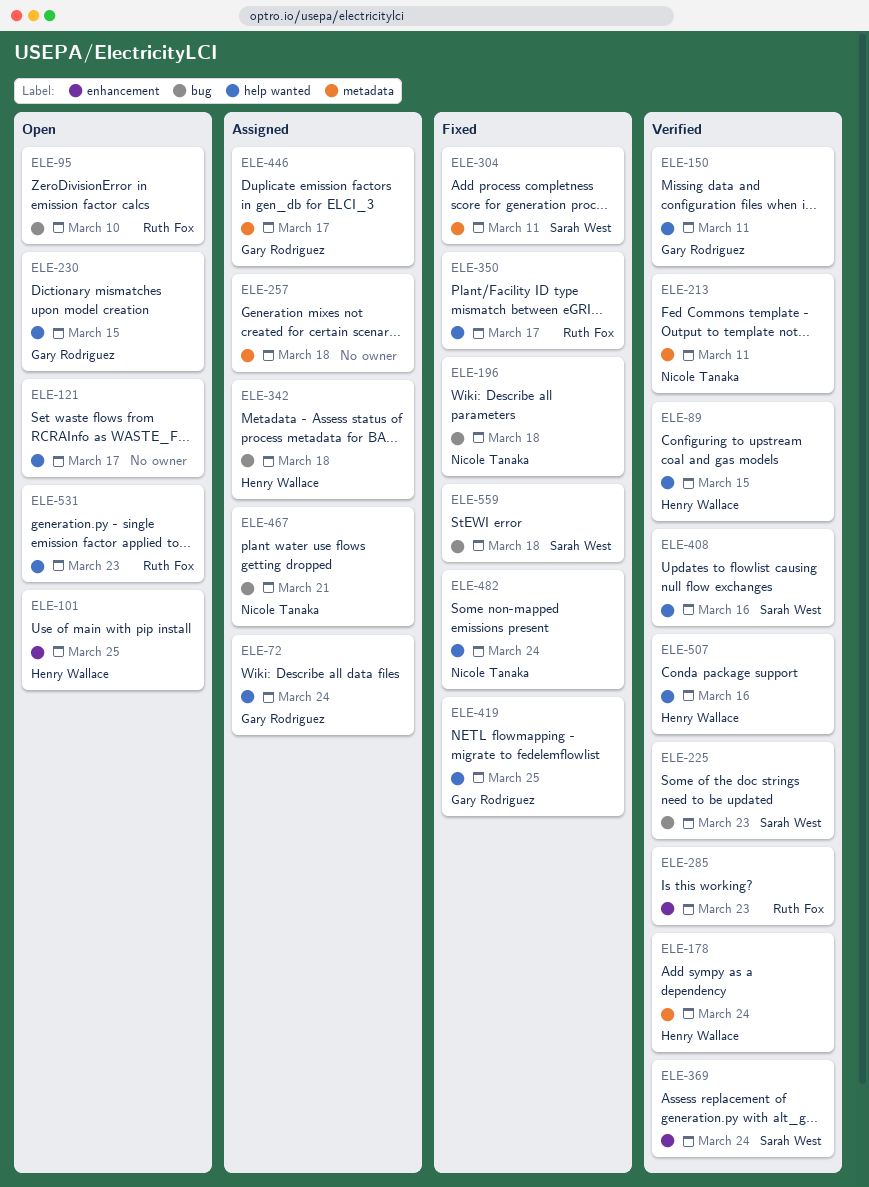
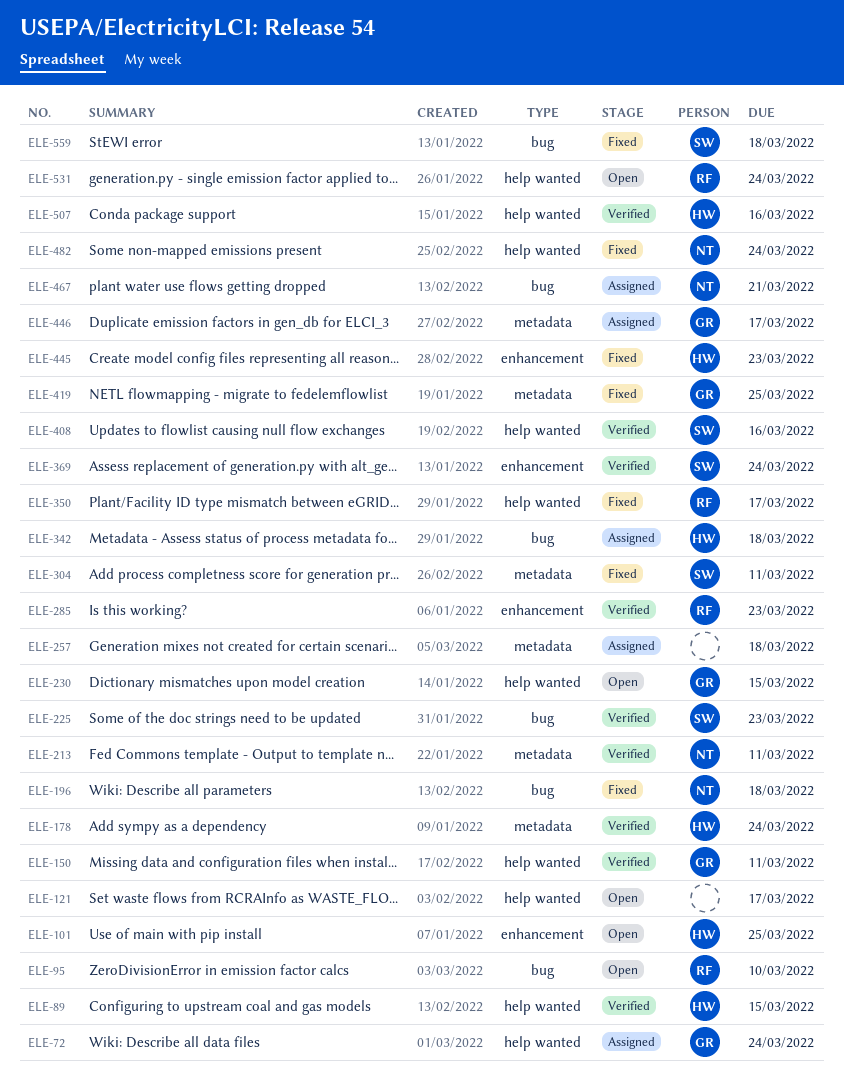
ELE-419, label: help wanted -> metadata
ELE-445: none -> present
ELE-531, due: Mar 23 -> Mar 24

